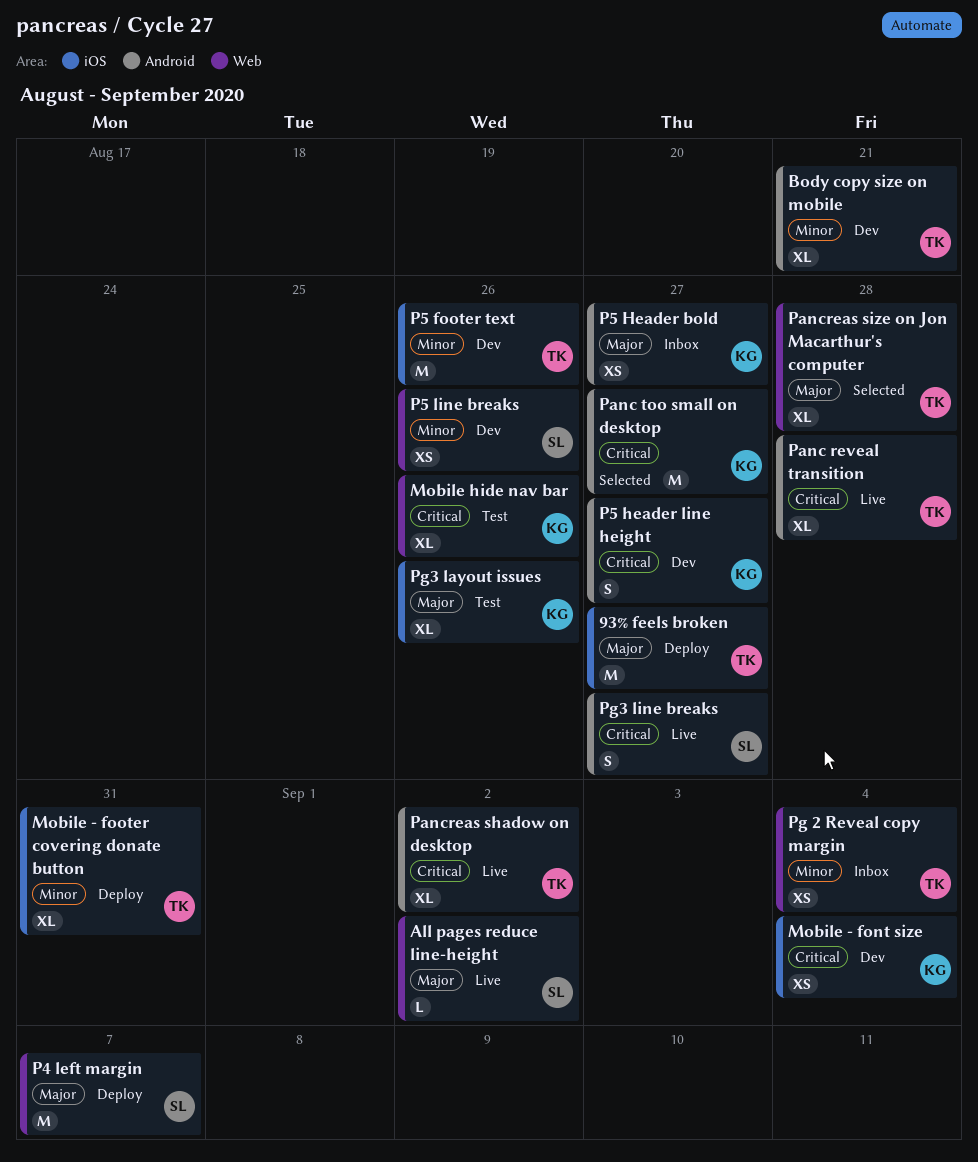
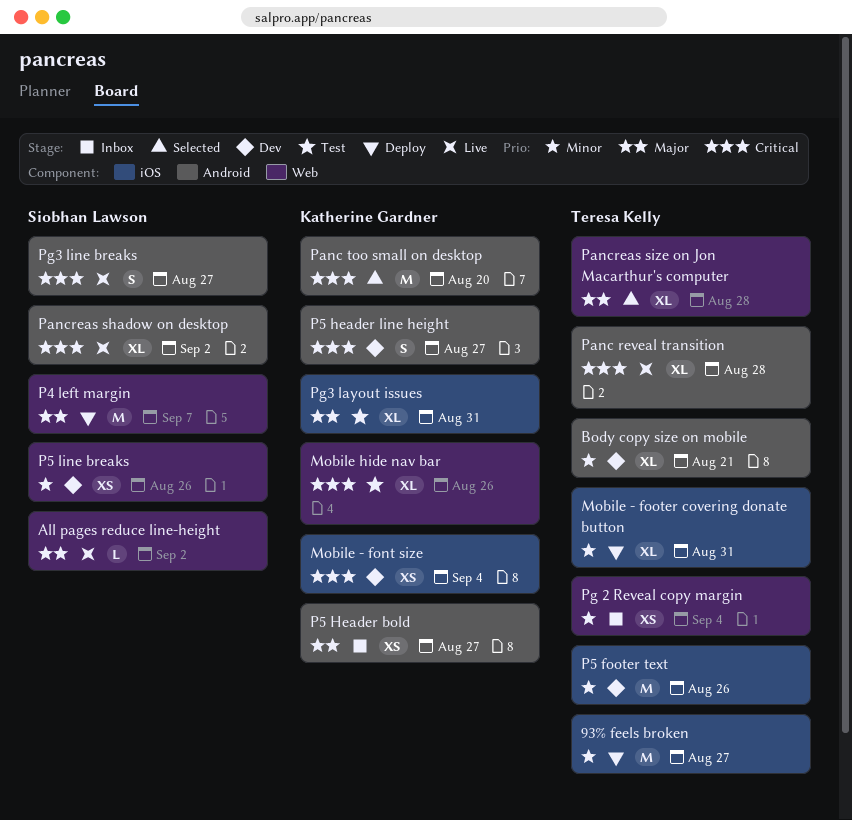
93% feels broken, priority: Major -> Minor
Panc too small on desktop, due: Aug 27 -> Aug 20
Pancreas shadow on desktop, owner: Teresa Kelly -> Siobhan Lawson
Pg3 layout issues, due: Aug 26 -> Aug 31

